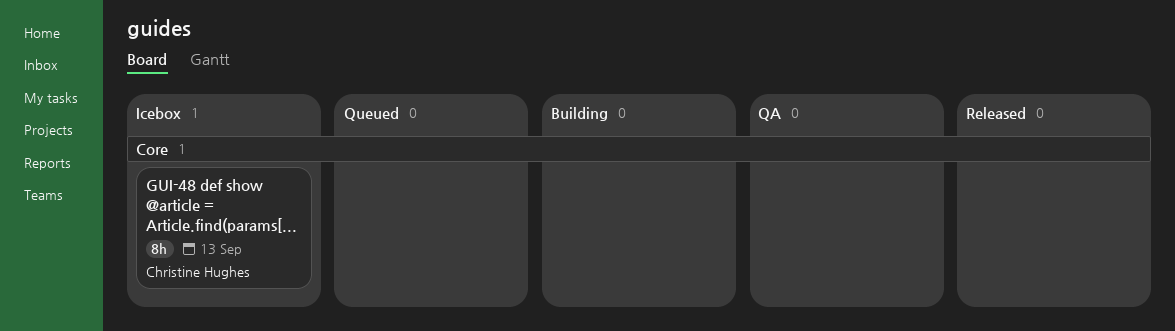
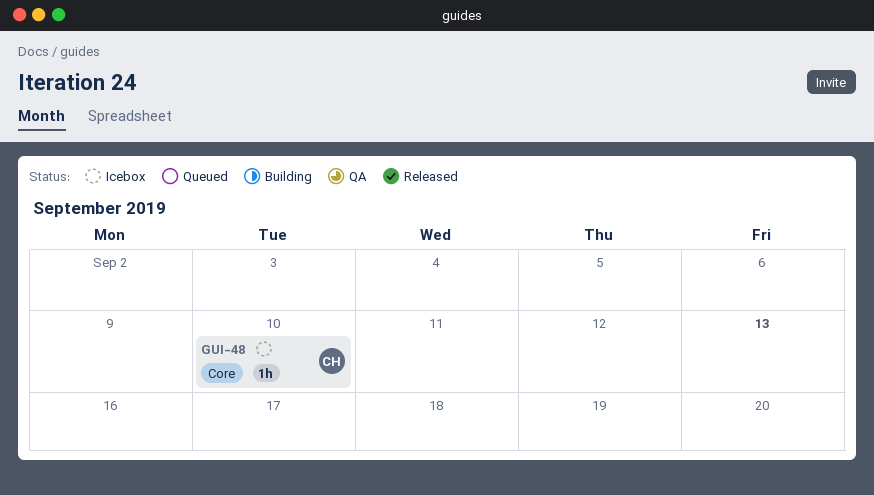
GUI-48, estimate: 8h -> 1h
GUI-48, due: Sep 13 -> Sep 10

